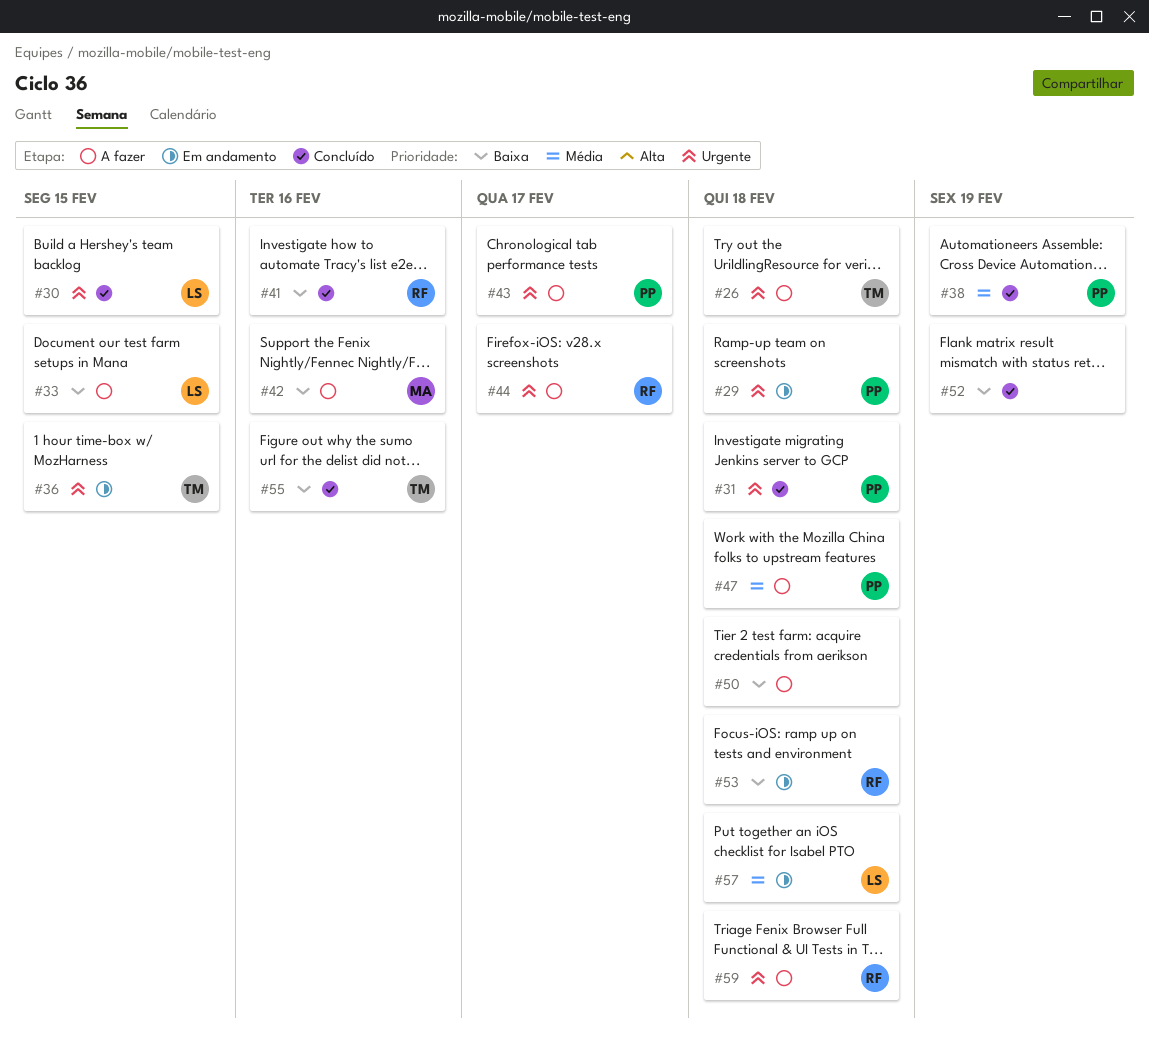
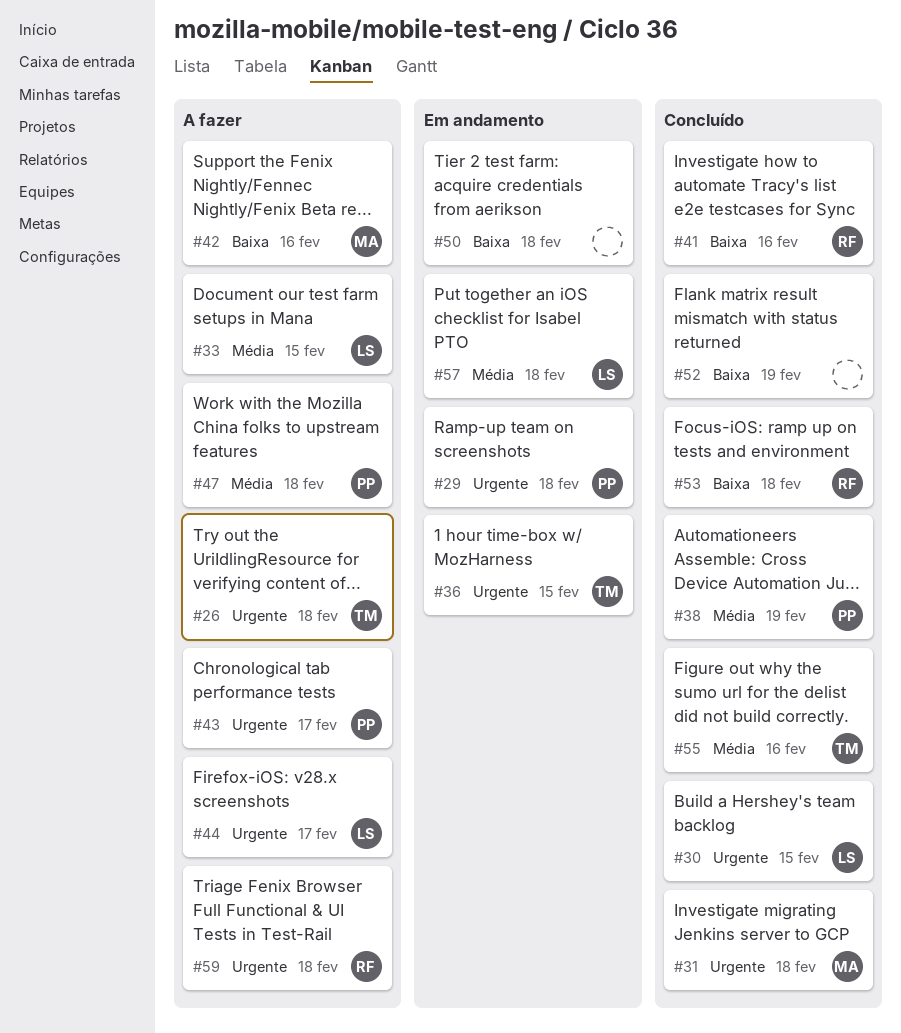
#31, owner: PP -> MA
#33, priority: Baixa -> Média
#44, owner: RF -> LS
#50, status: A fazer -> Em andamento
#53, status: Em andamento -> Concluído
#55, priority: Baixa -> Média

